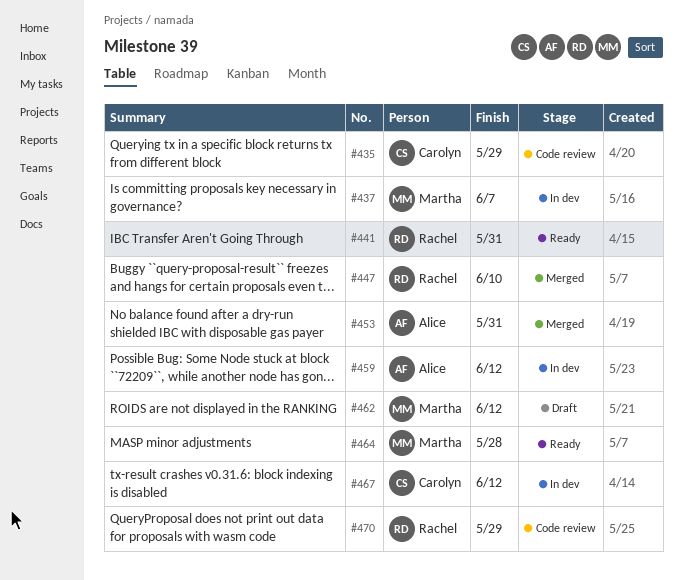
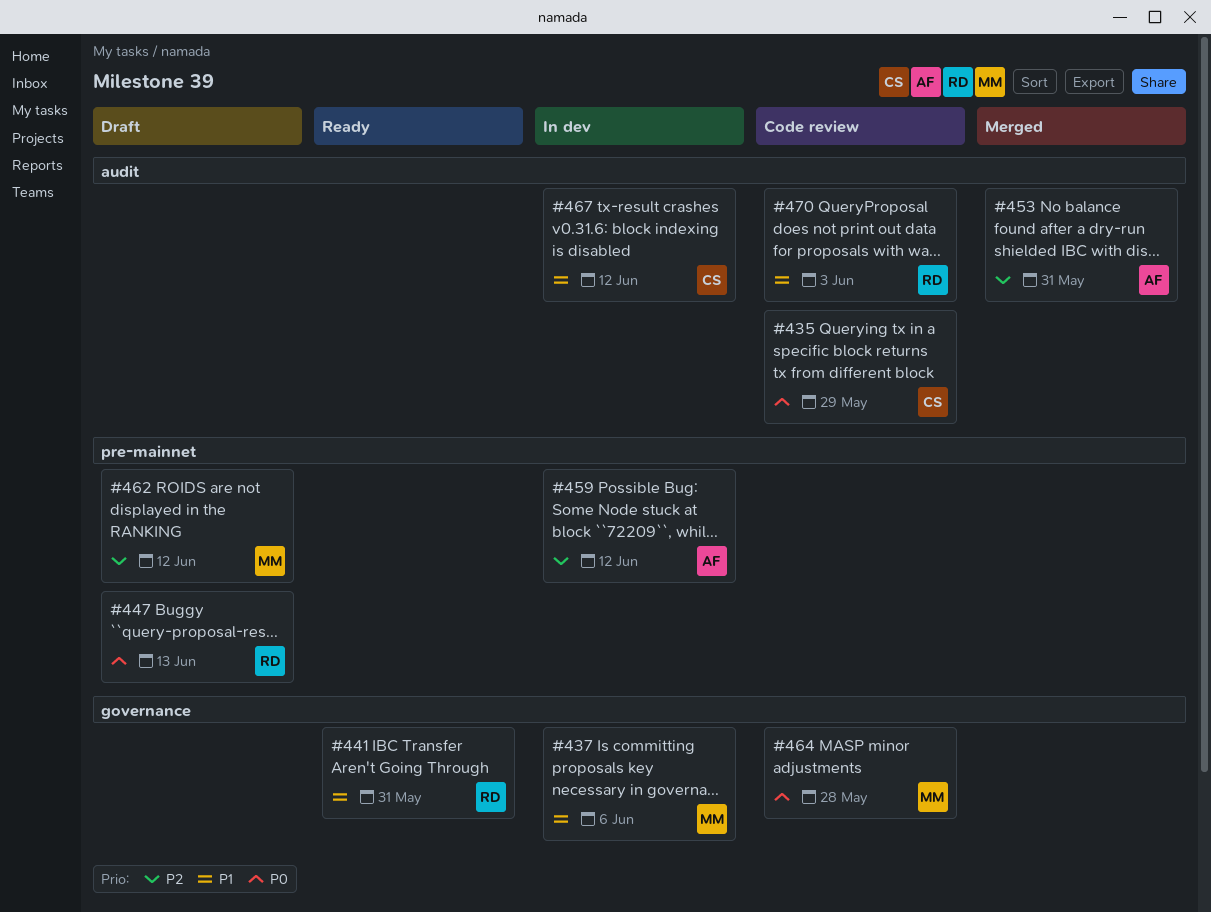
#437, due: Jun 7 -> Jun 6
#447, status: Merged -> Draft
#447, due: Jun 10 -> Jun 13
#464, status: Ready -> Code review
#470, due: May 29 -> Jun 3

